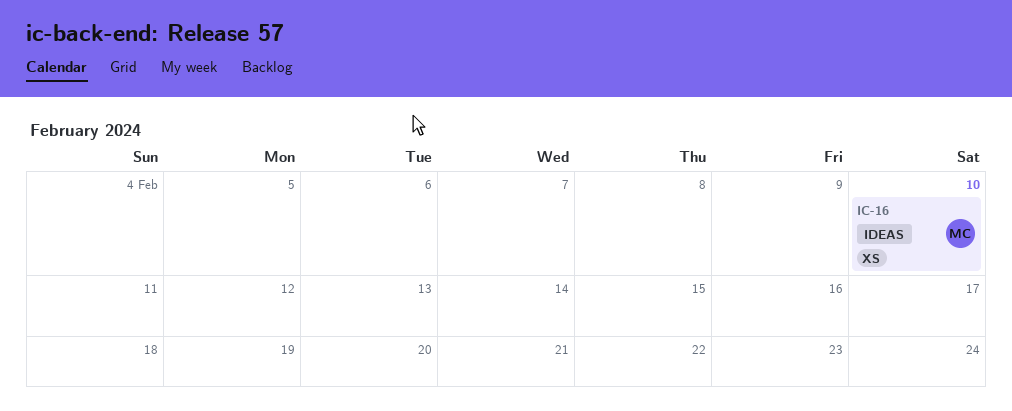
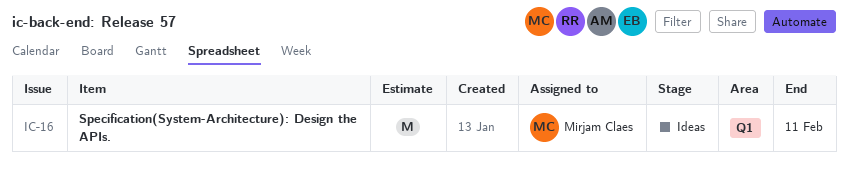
IC-16, estimate: XS -> M
IC-16, due: Feb 10 -> Feb 11

